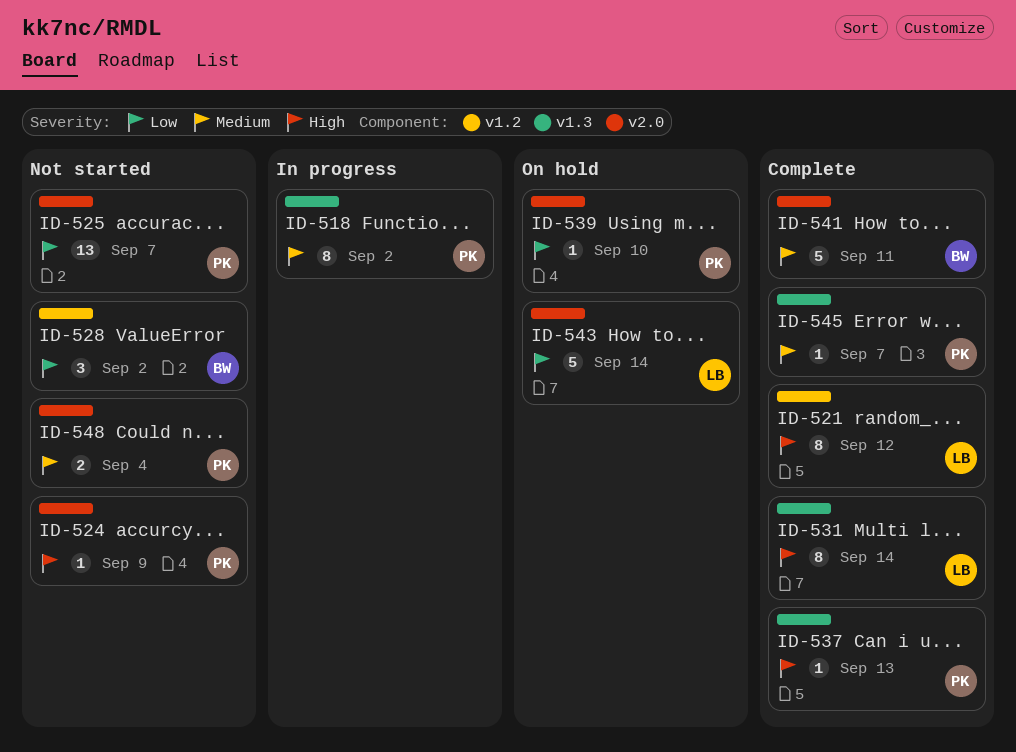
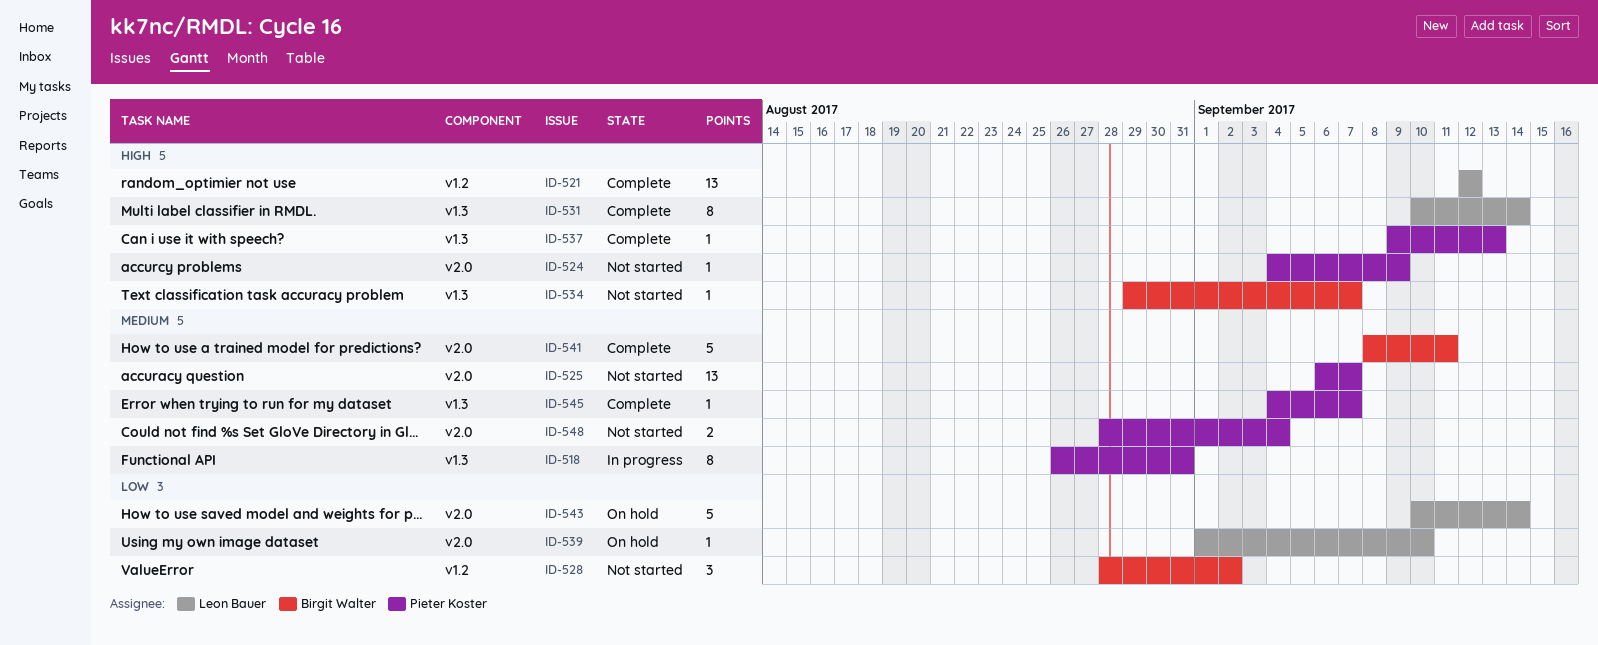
ID-518, due: Sep 2 -> Aug 31
ID-521, estimate: 8 -> 13
ID-525, priority: Low -> Medium
ID-534: none -> present
ID-539, owner: Pieter Koster -> Leon Bauer

